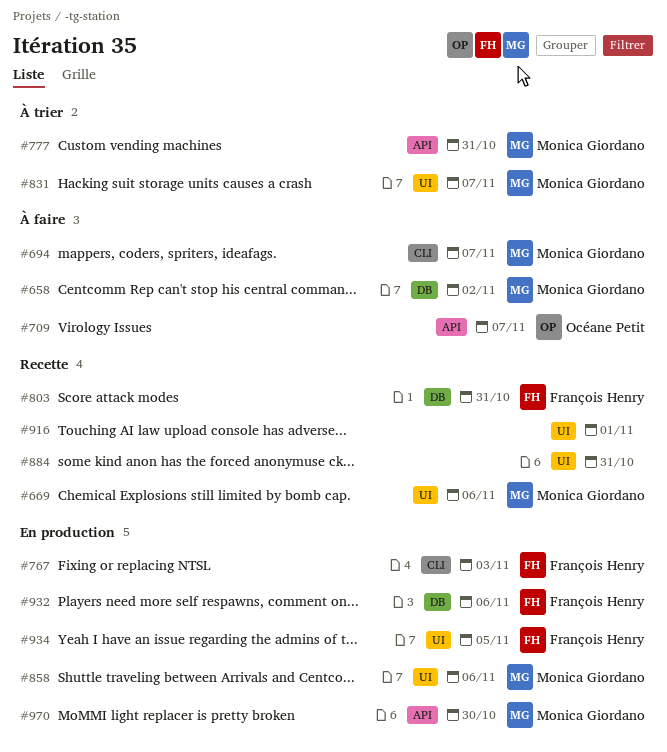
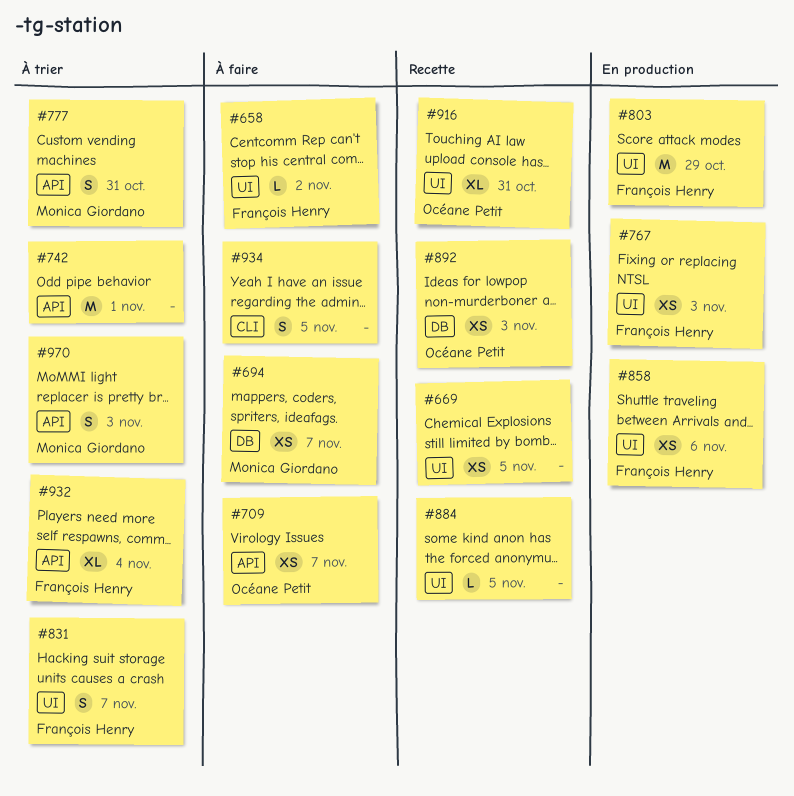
#658, owner: Monica Giordano -> François Henry
#658, label: DB -> UI
#669, owner: Monica Giordano -> none
#669, due: Nov 6 -> Nov 5
#694, label: CLI -> DB
#742: none -> present
#767, label: CLI -> UI
#803, status: Recette -> En production
#803, label: DB -> UI
#803, due: Oct 31 -> Oct 29
#831, owner: Monica Giordano -> François Henry
#858, owner: Monica Giordano -> François Henry
#884, due: Oct 31 -> Nov 5
#892: none -> present
#916, owner: none -> Océane Petit
#916, due: Nov 1 -> Oct 31
#932, status: En production -> À trier
#932, label: DB -> API
#932, due: Nov 6 -> Nov 4
#934, status: En production -> À faire
#934, owner: François Henry -> none
#934, label: UI -> CLI
#970, status: En production -> À trier
#970, due: Oct 30 -> Nov 3

